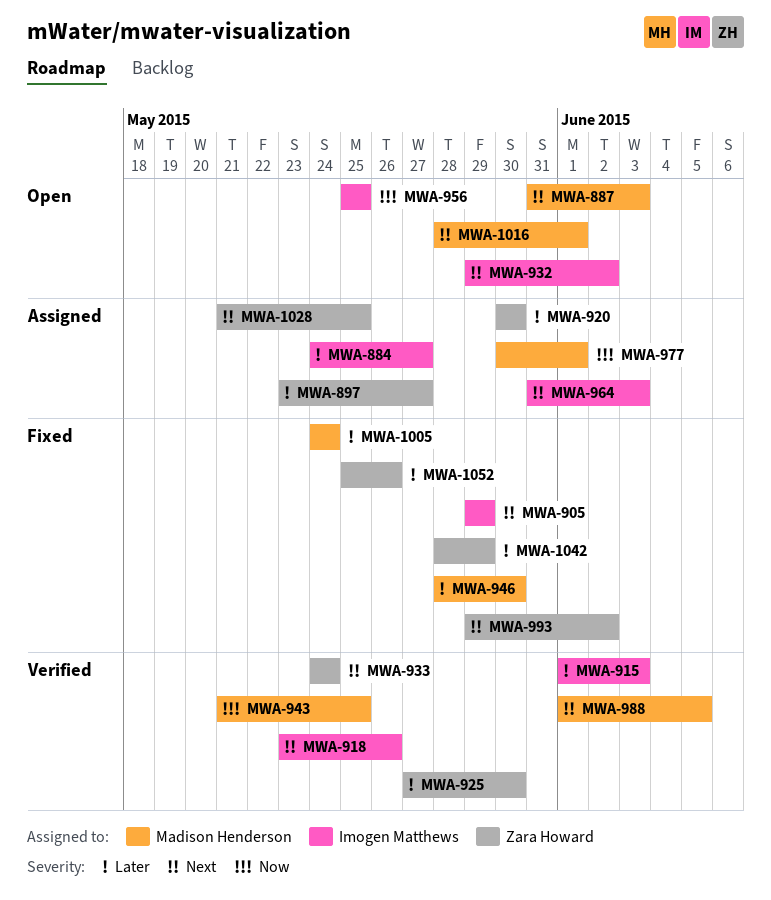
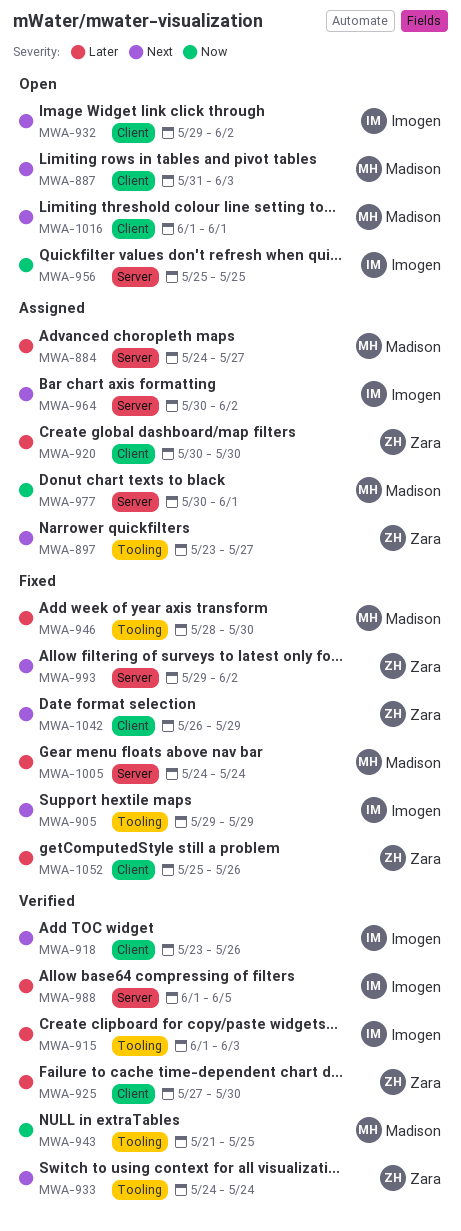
MWA-884, owner: Imogen Matthews -> Madison Henderson
MWA-897, priority: Later -> Next
MWA-964, start: May 31 -> May 30
MWA-964, due: Jun 3 -> Jun 2
MWA-988, owner: Madison Henderson -> Imogen Matthews
MWA-988, priority: Next -> Later
MWA-1016, start: May 28 -> Jun 1
MWA-1028: present -> none
MWA-1042, priority: Later -> Next
MWA-1042, start: May 28 -> May 26

